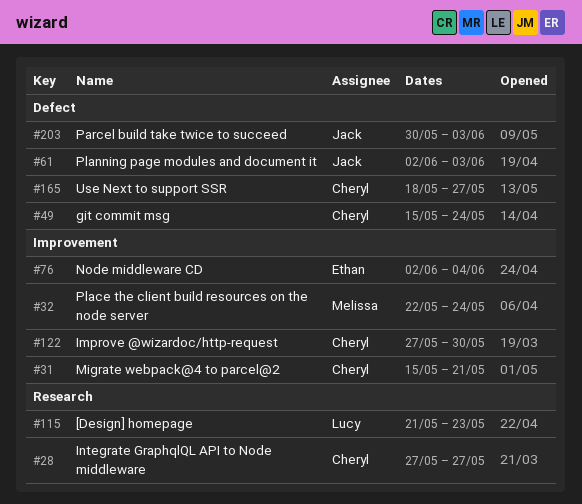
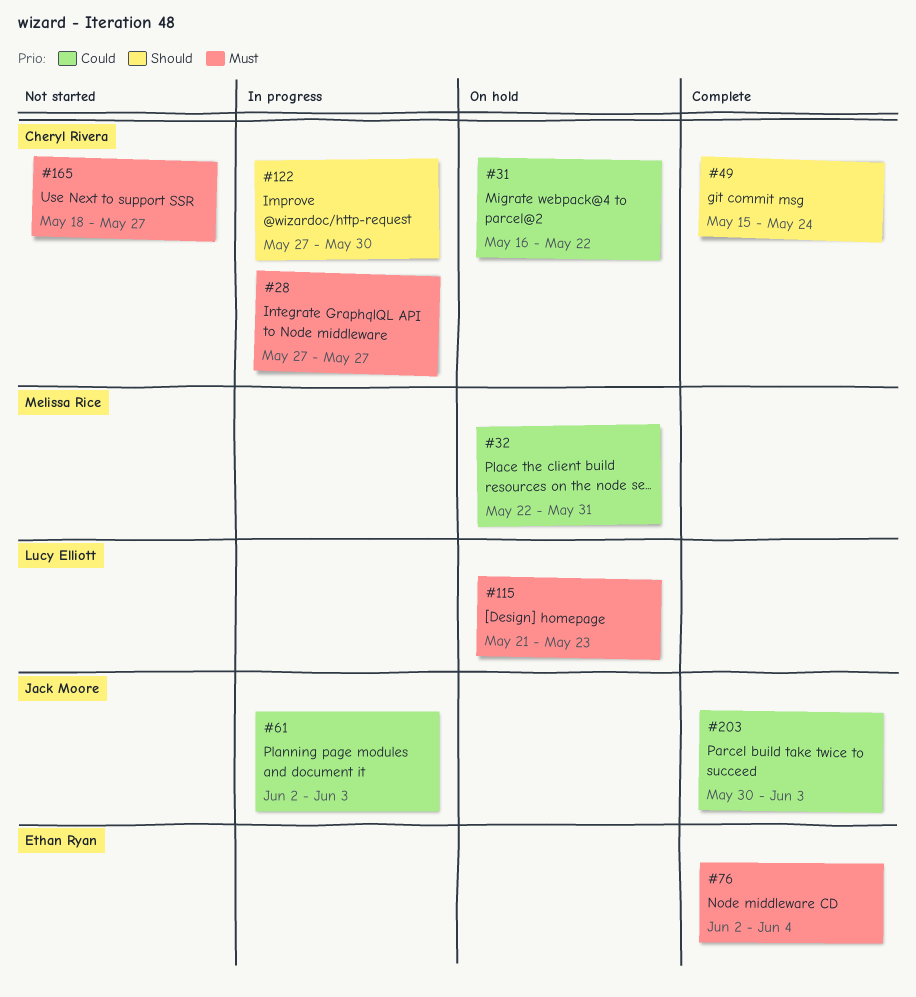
#31, start: May 15 -> May 16
#31, due: May 21 -> May 22
#32, due: May 24 -> May 31

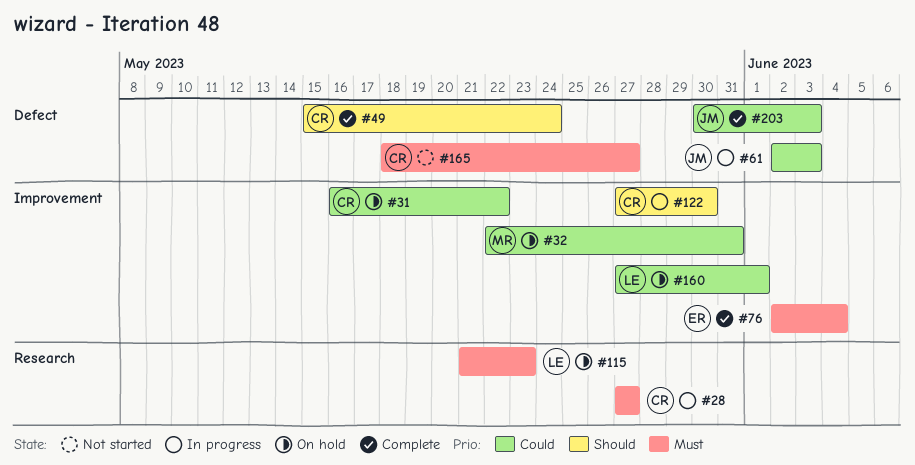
#160: none -> present

